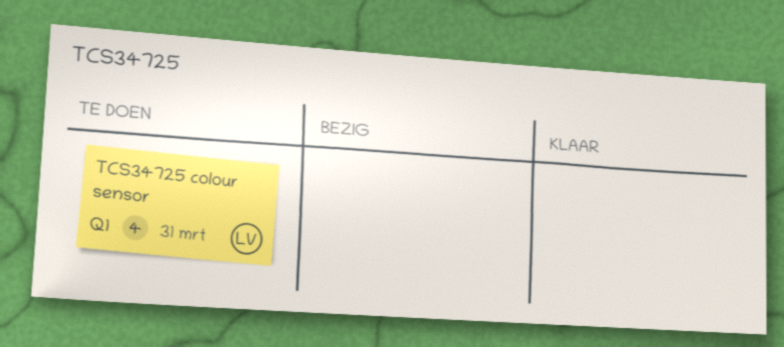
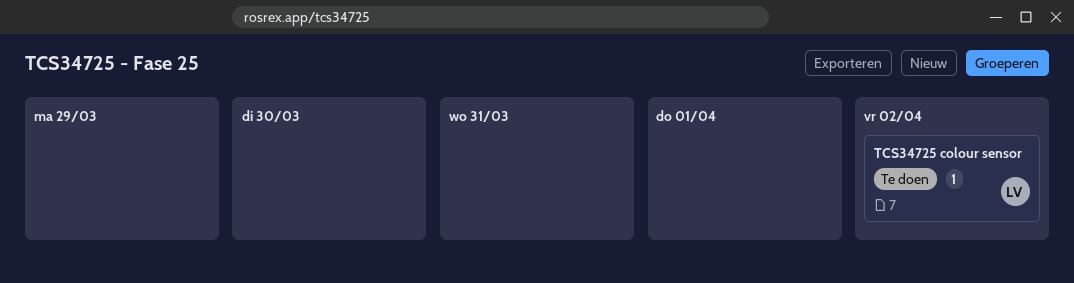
TCS34725 colour sensor, estimate: 4 -> 1
TCS34725 colour sensor, due: Mar 31 -> Apr 2

